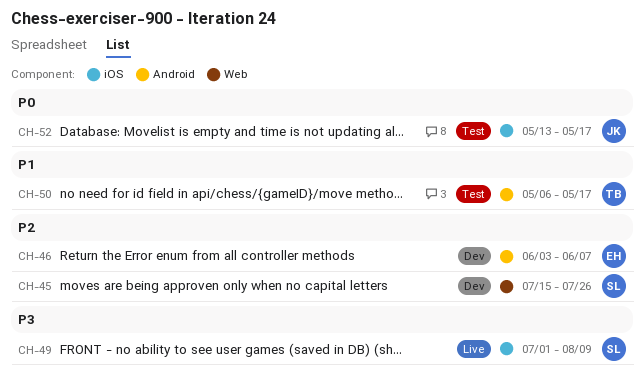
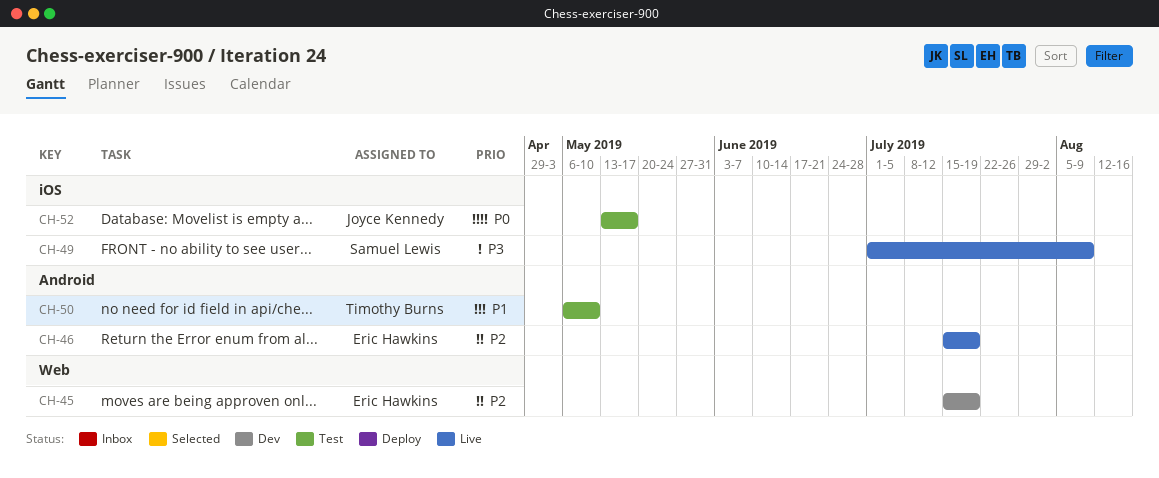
CH-45, owner: Samuel Lewis -> Eric Hawkins
CH-45, due: Jul 26 -> Jul 19
CH-46, status: Dev -> Live
CH-46, start: Jun 3 -> Jul 15
CH-46, due: Jun 7 -> Jul 19
CH-50, due: May 17 -> May 10

